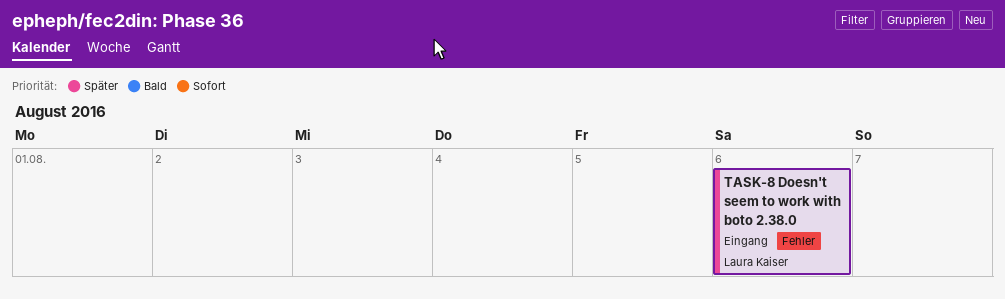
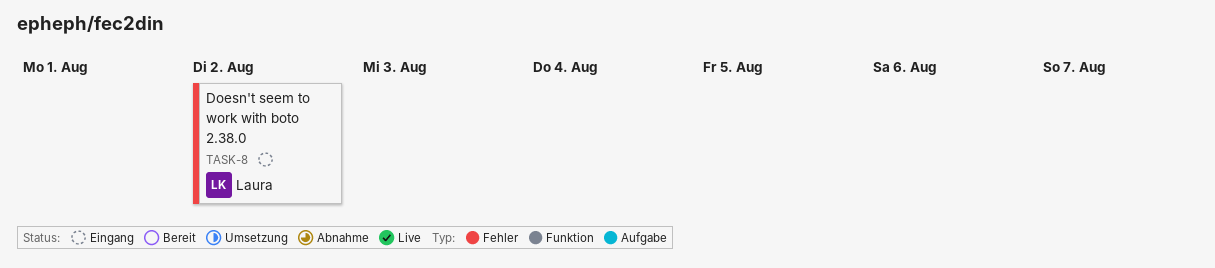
TASK-8, due: Aug 6 -> Aug 2

